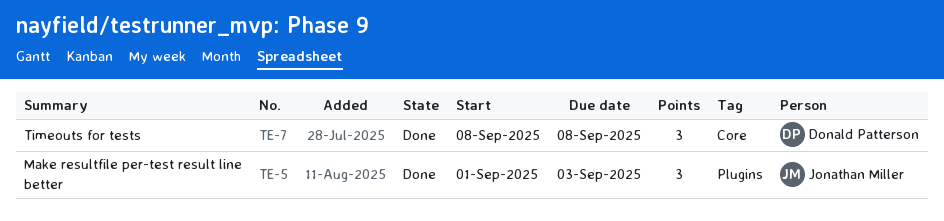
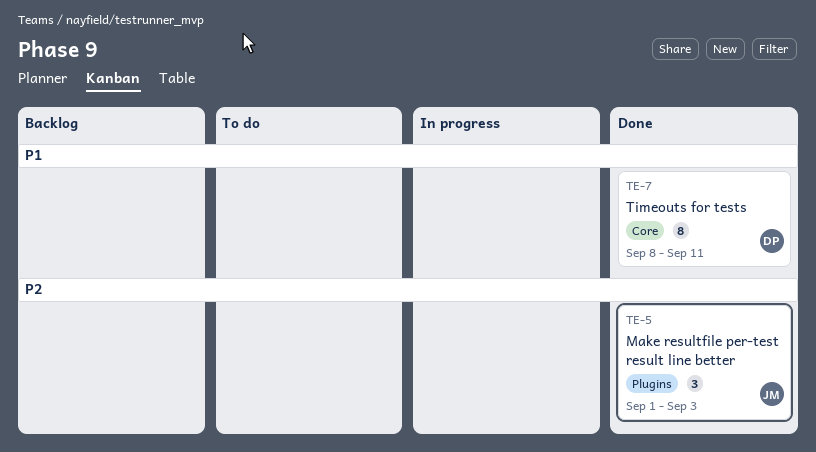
TE-7, estimate: 3 -> 8
TE-7, due: Sep 8 -> Sep 11

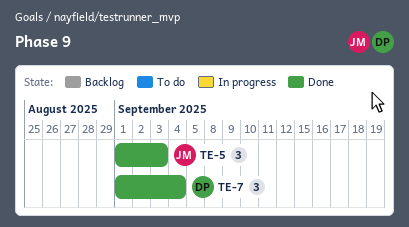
TE-7, estimate: 8 -> 3
TE-7, start: Sep 8 -> Sep 1
TE-7, due: Sep 11 -> Sep 4

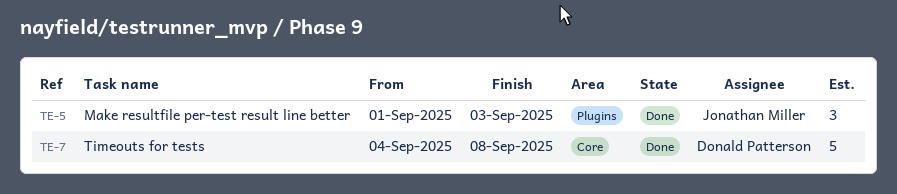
TE-7, estimate: 3 -> 5
TE-7, start: Sep 1 -> Sep 4
TE-7, due: Sep 4 -> Sep 8

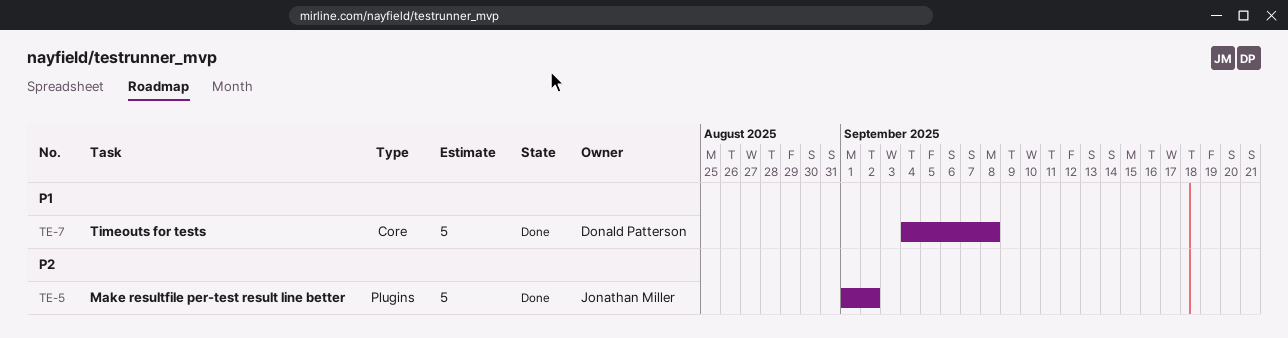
TE-5, estimate: 3 -> 5
TE-5, due: Sep 3 -> Sep 2

